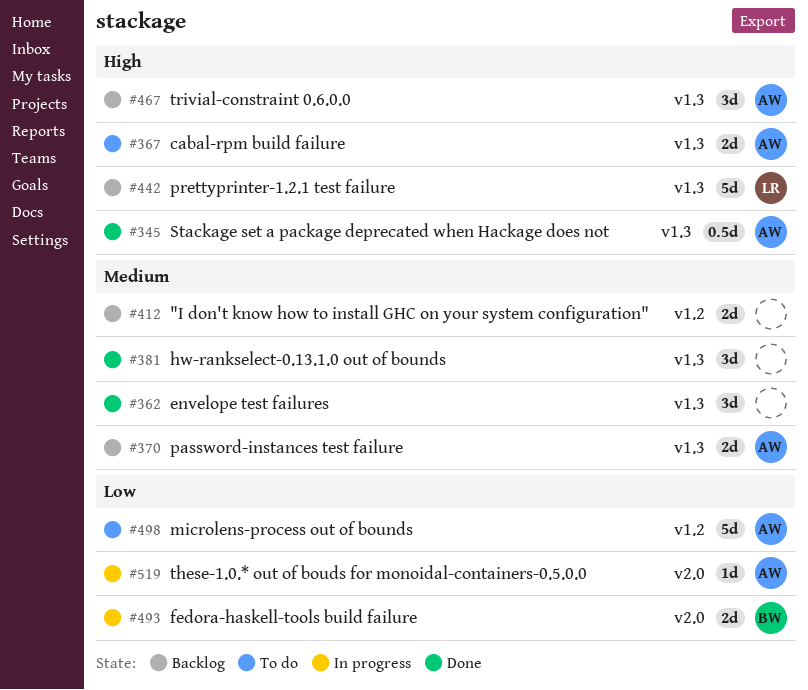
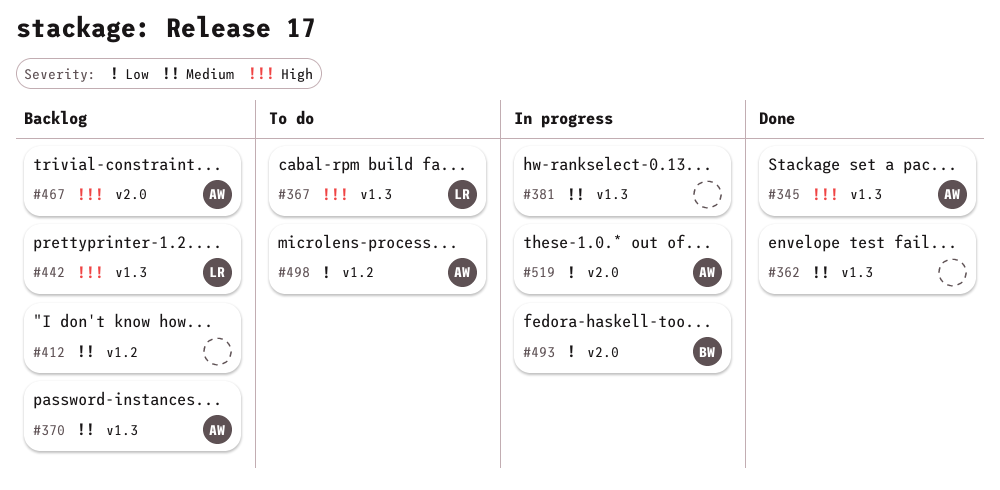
#367, owner: AW -> LR
#381, status: Done -> In progress
#467, label: v1.3 -> v2.0

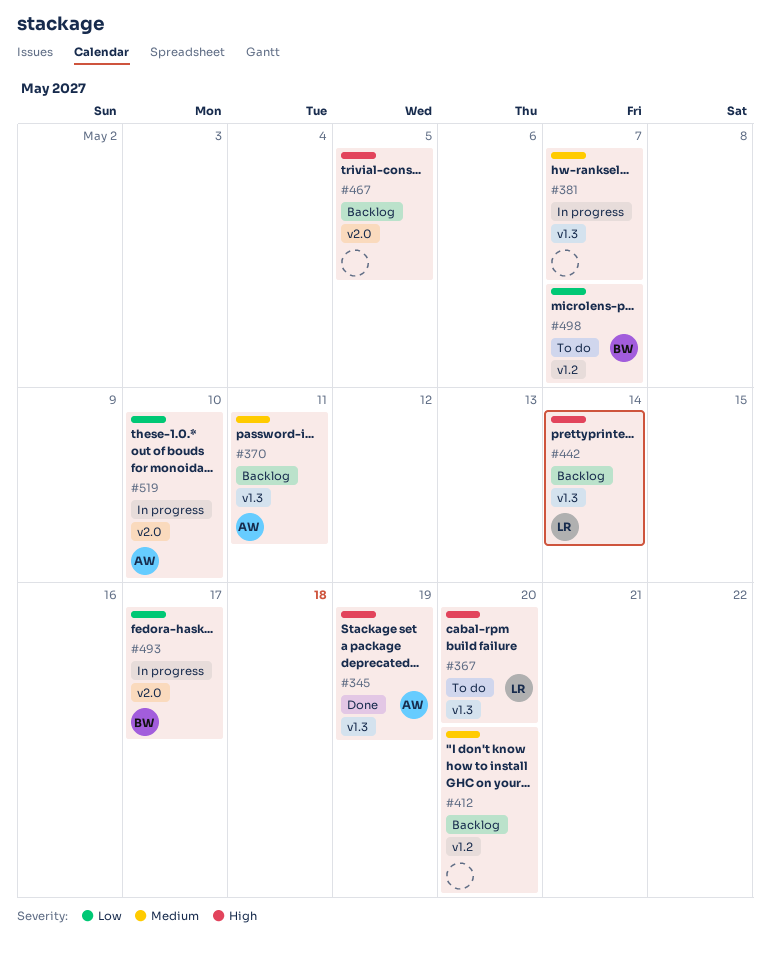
#362: present -> none
#467, owner: AW -> none
#498, owner: AW -> BW

